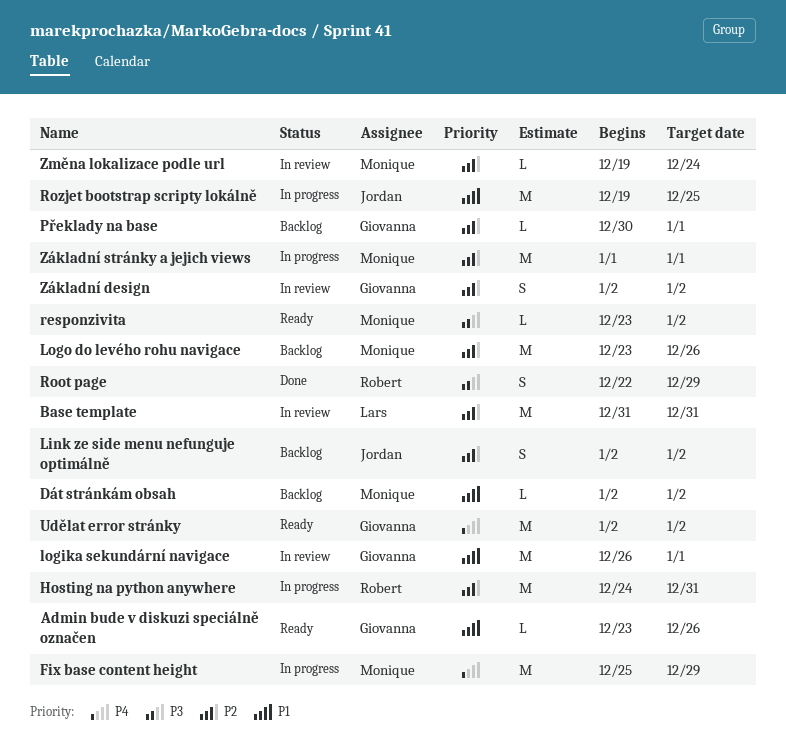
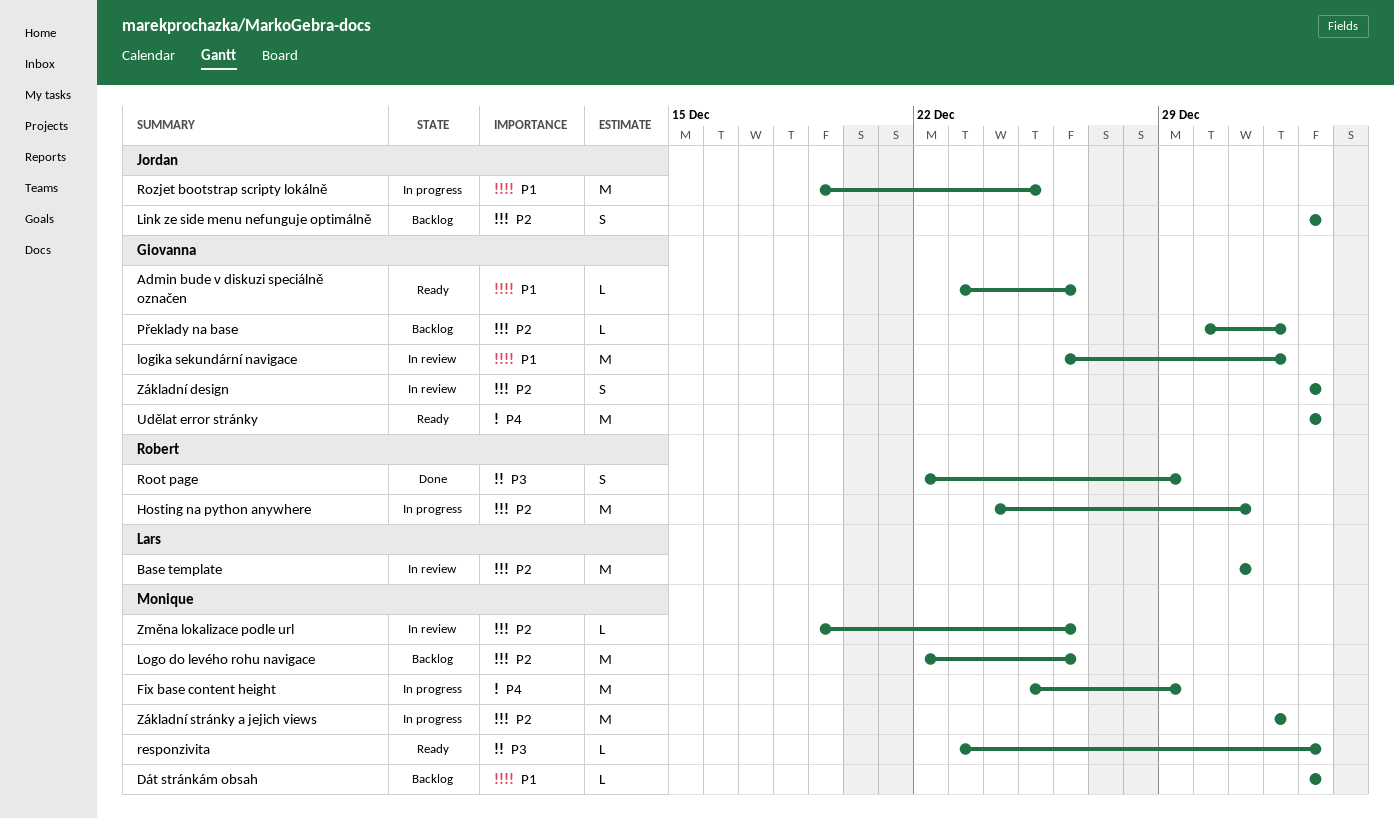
Logo do levého rohu navigace, start: Dec 23 -> Dec 22
Změna lokalizace podle url, due: Dec 24 -> Dec 26

